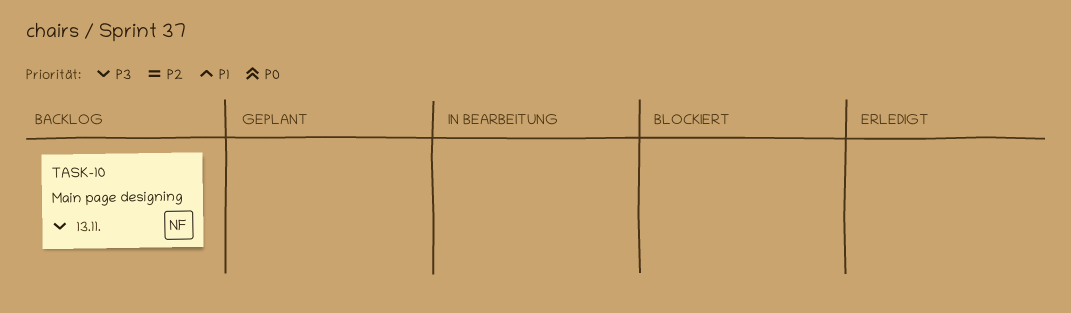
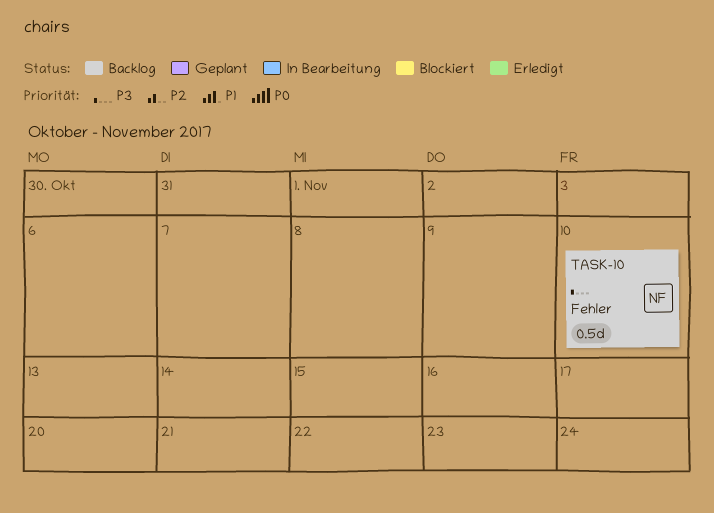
TASK-10, due: Nov 13 -> Nov 10

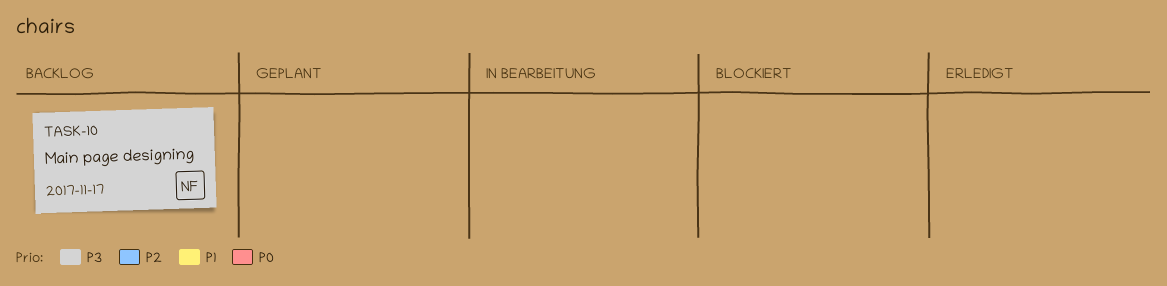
TASK-10, due: Nov 10 -> Nov 17

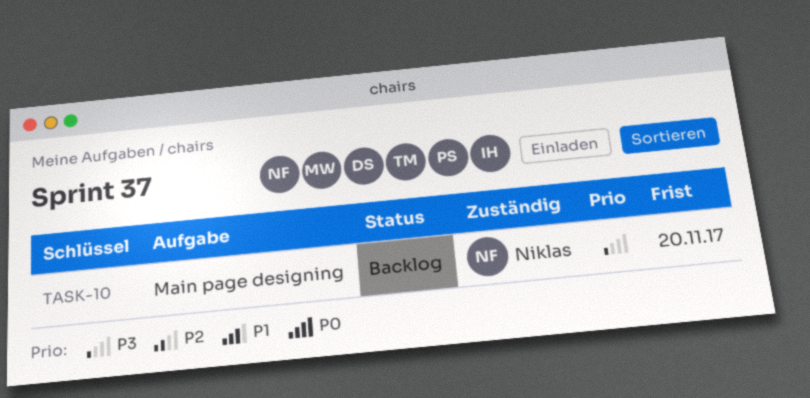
TASK-10, due: Nov 17 -> Nov 20

